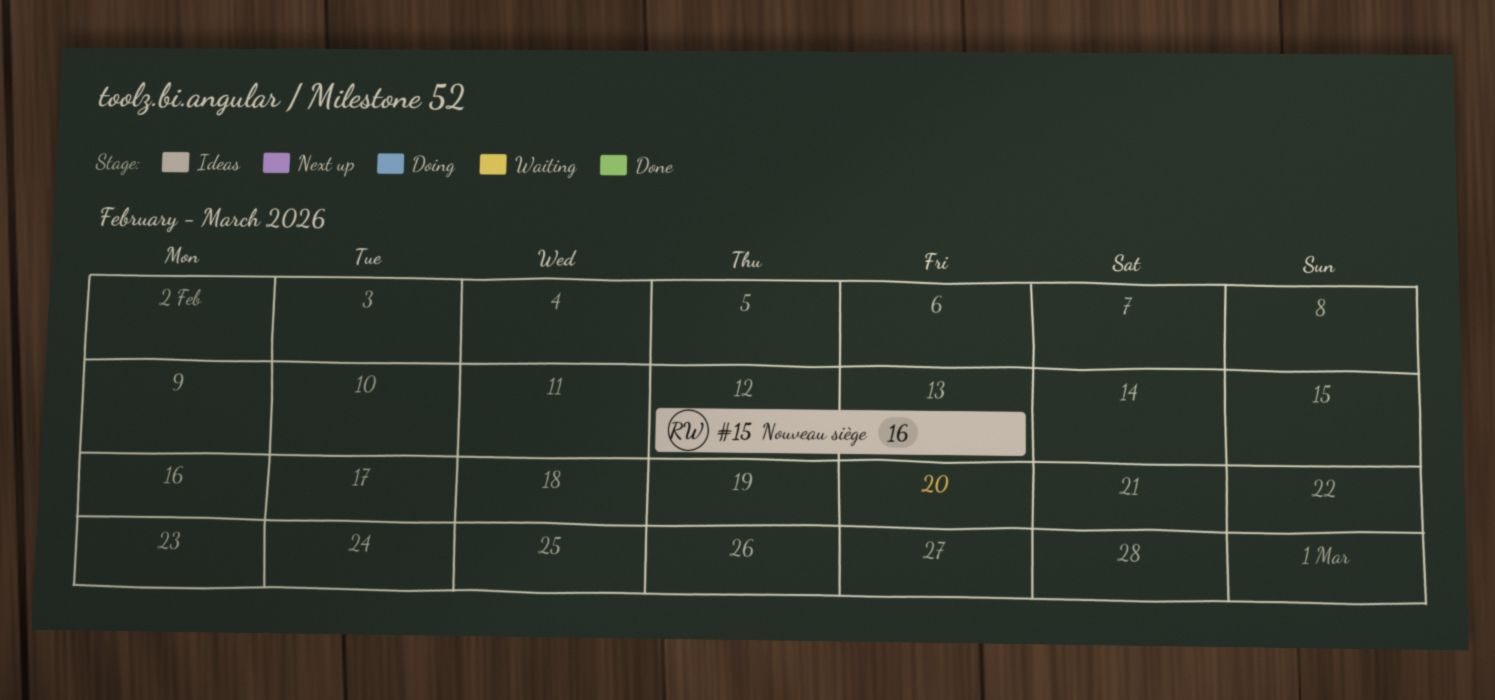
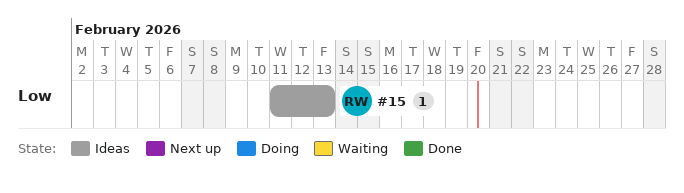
#15, estimate: 16 -> 1
#15, start: Feb 12 -> Feb 11

